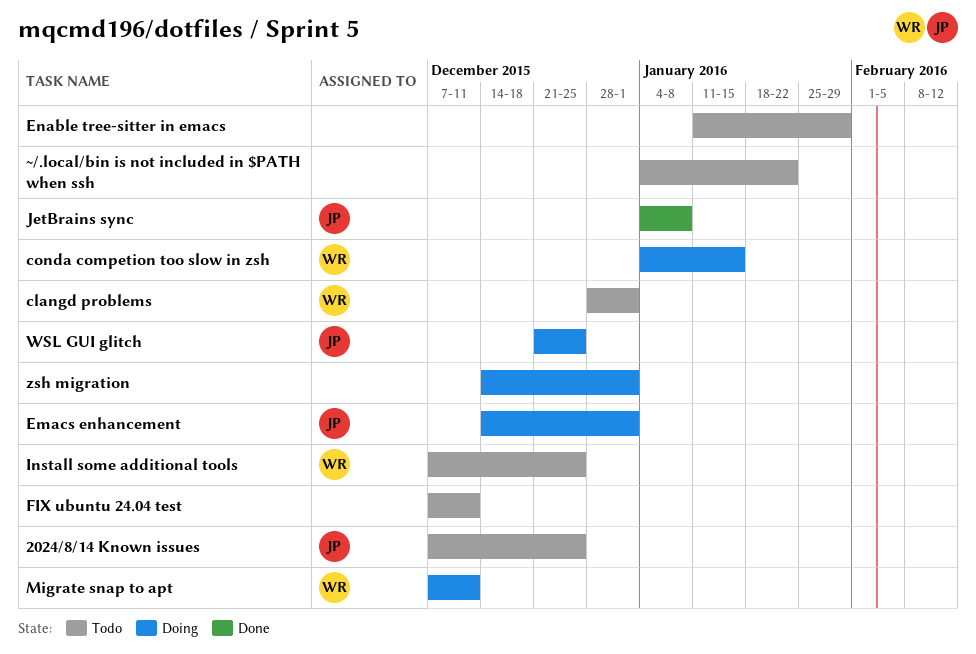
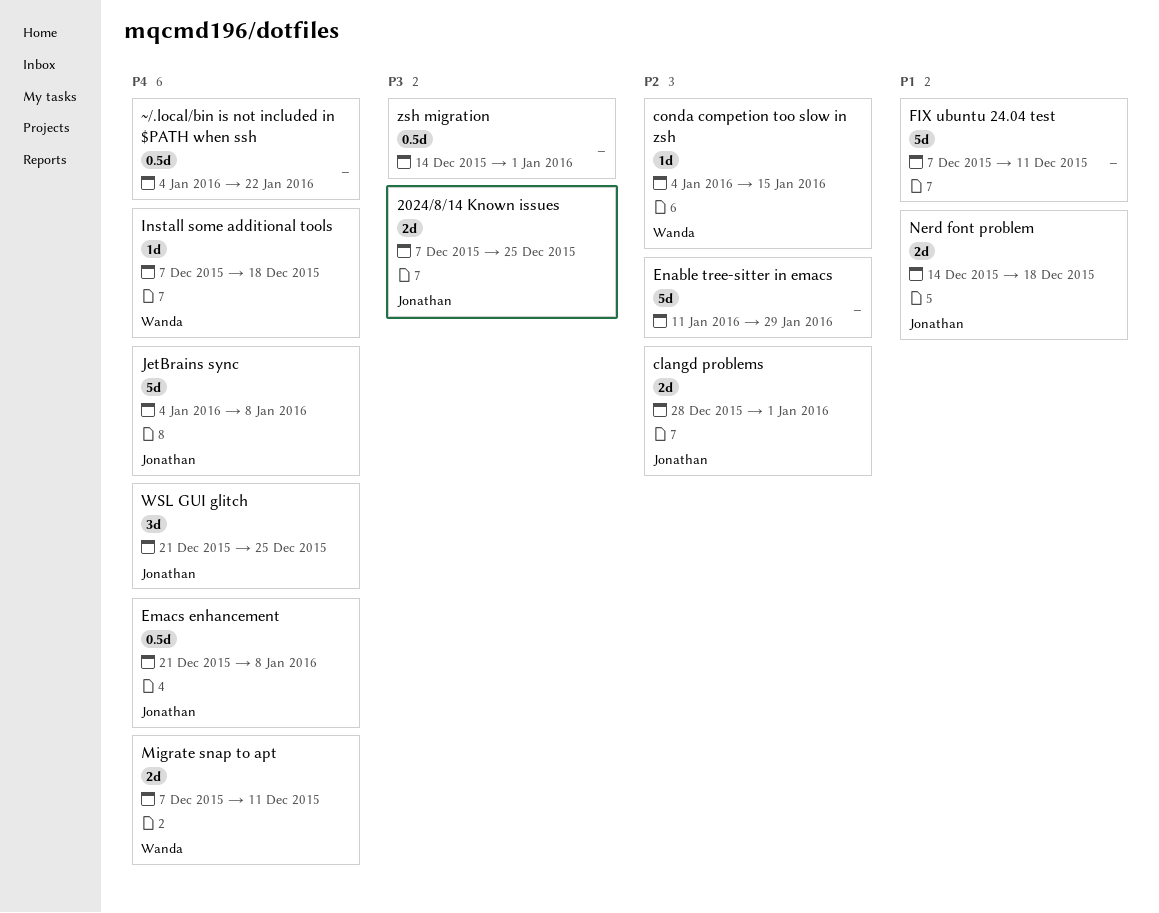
clangd problems, owner: Wanda -> Jonathan
Emacs enhancement, start: Dec 14 -> Dec 21
Emacs enhancement, due: Jan 1 -> Jan 8
Install some additional tools, due: Dec 25 -> Dec 18
Nerd font problem: none -> present

